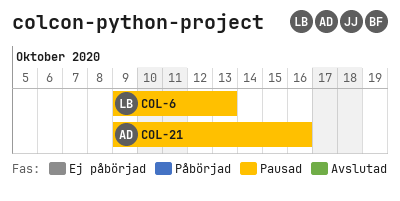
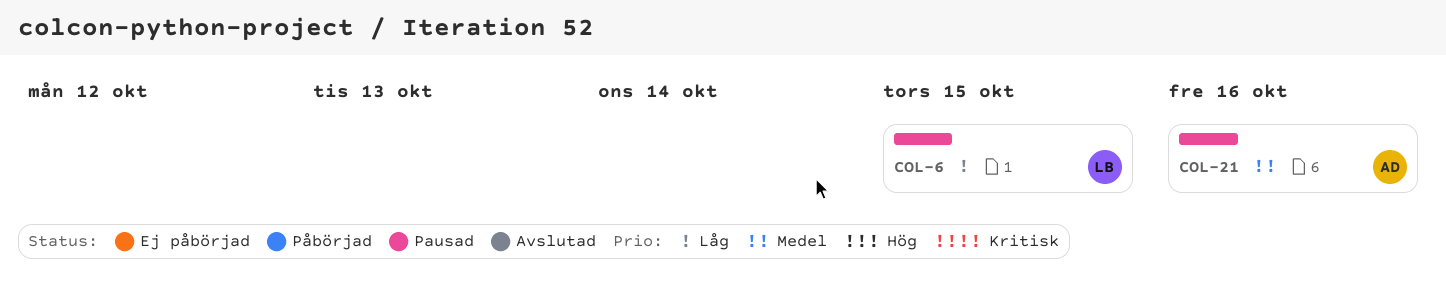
COL-6, due: Oct 13 -> Oct 15

